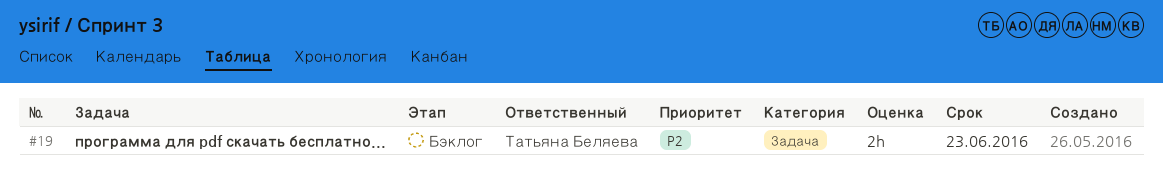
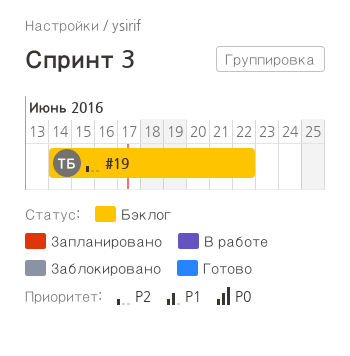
#19, due: Jun 23 -> Jun 22

